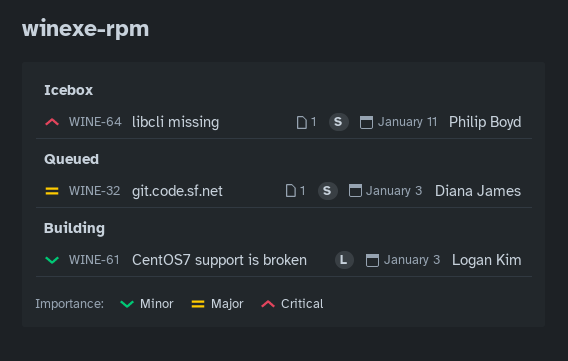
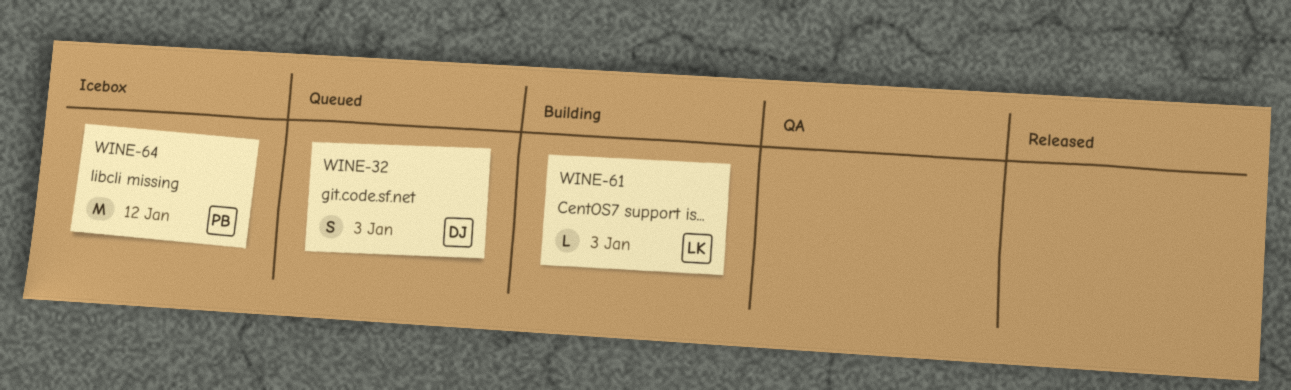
WINE-64, estimate: S -> M
WINE-64, due: Jan 11 -> Jan 12

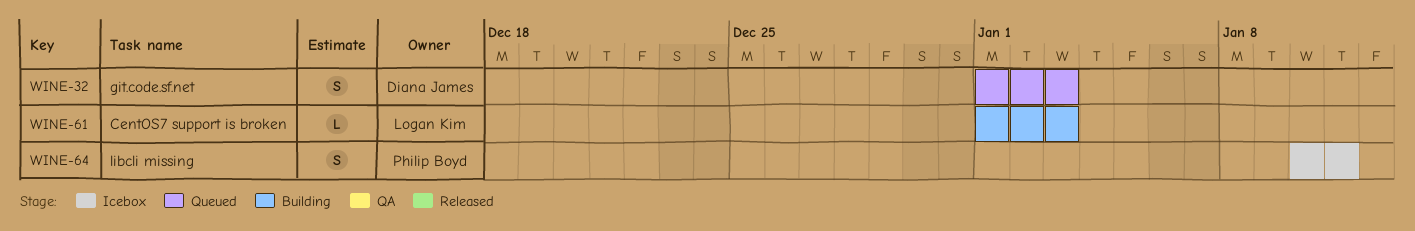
WINE-64, estimate: M -> S
WINE-64, due: Jan 12 -> Jan 11

